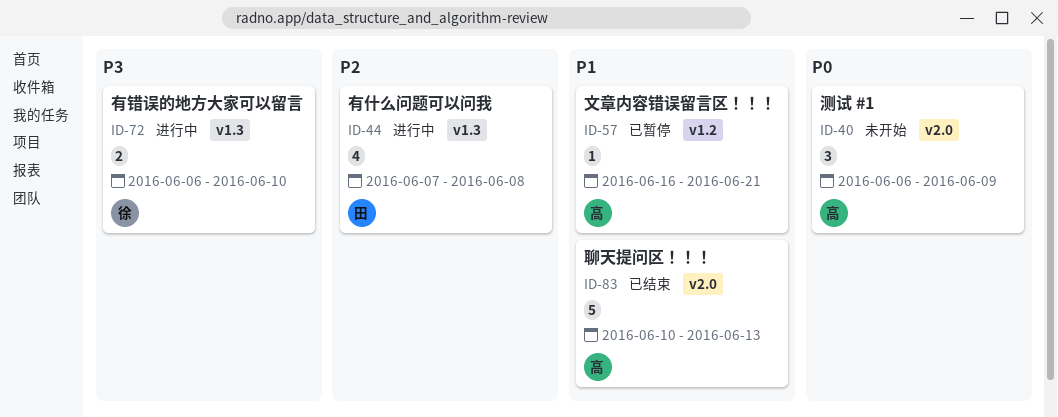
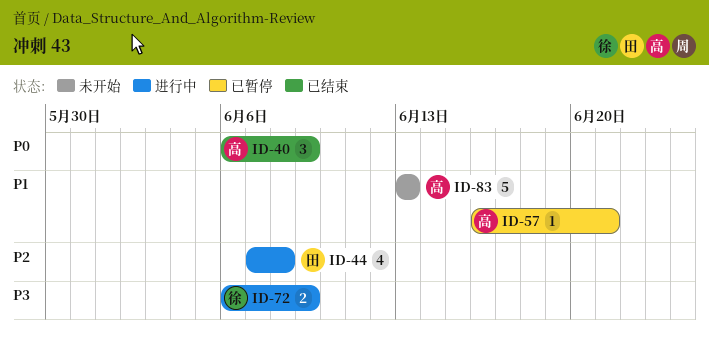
ID-40, status: 未开始 -> 已结束
ID-72, due: Jun 10 -> Jun 9
ID-83, status: 已结束 -> 未开始
ID-83, start: Jun 10 -> Jun 13

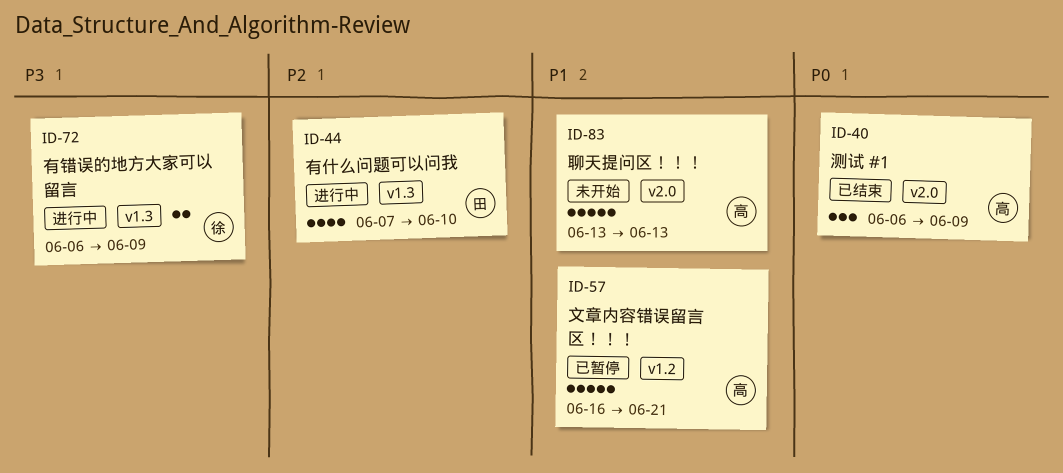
ID-44, due: Jun 8 -> Jun 10
ID-57, estimate: 1 -> 5

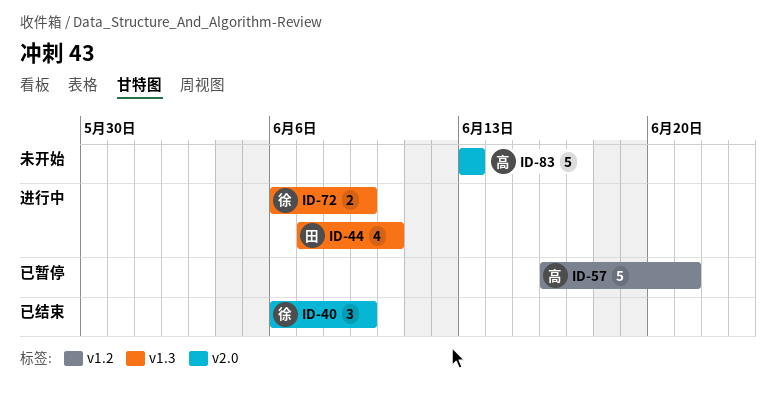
ID-40, owner: 高 -> 徐

